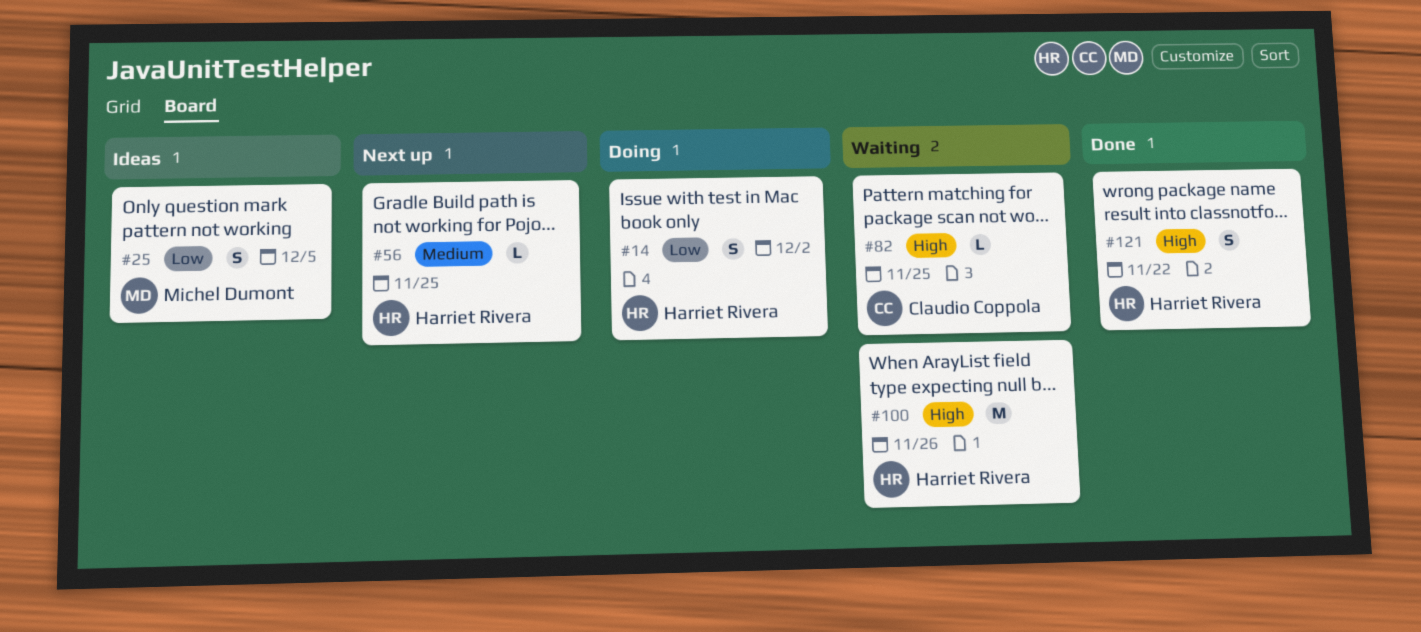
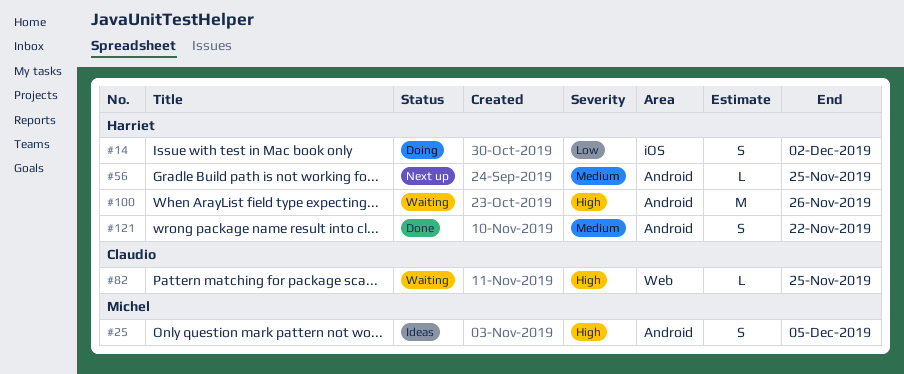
#25, priority: Low -> High
#121, priority: High -> Medium

